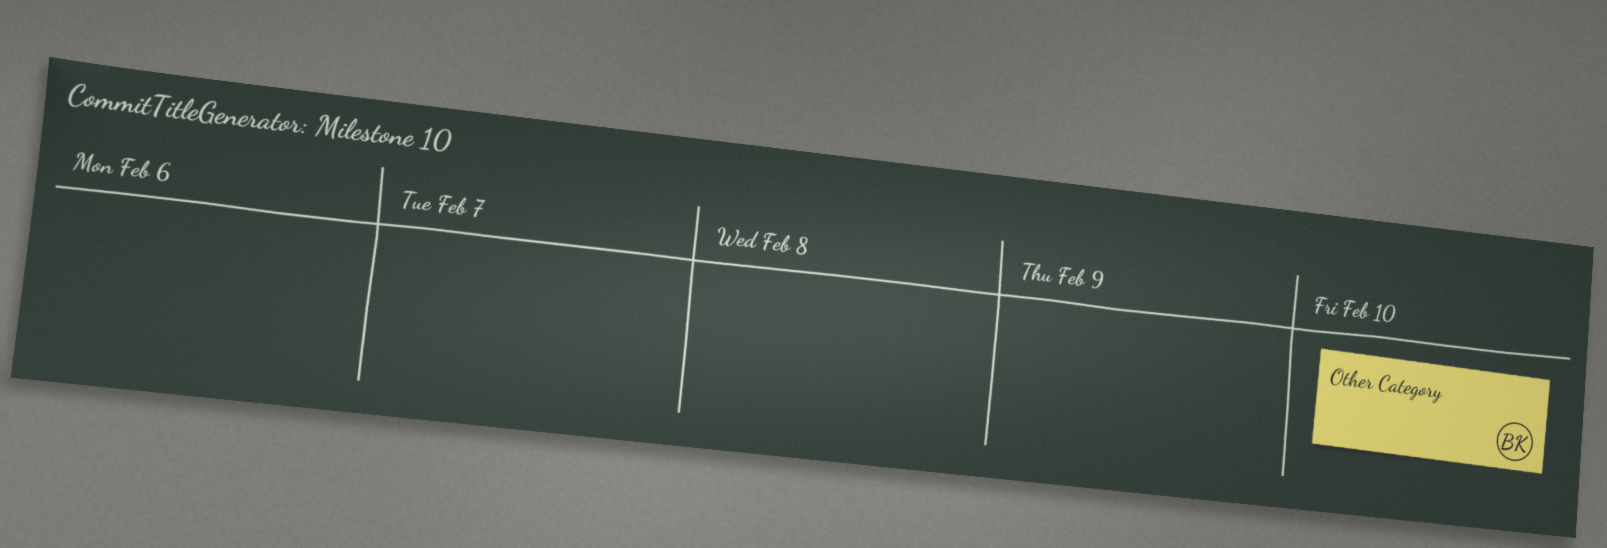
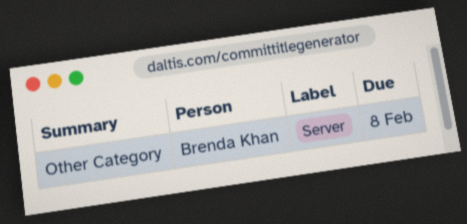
Other Category, due: Feb 10 -> Feb 8

